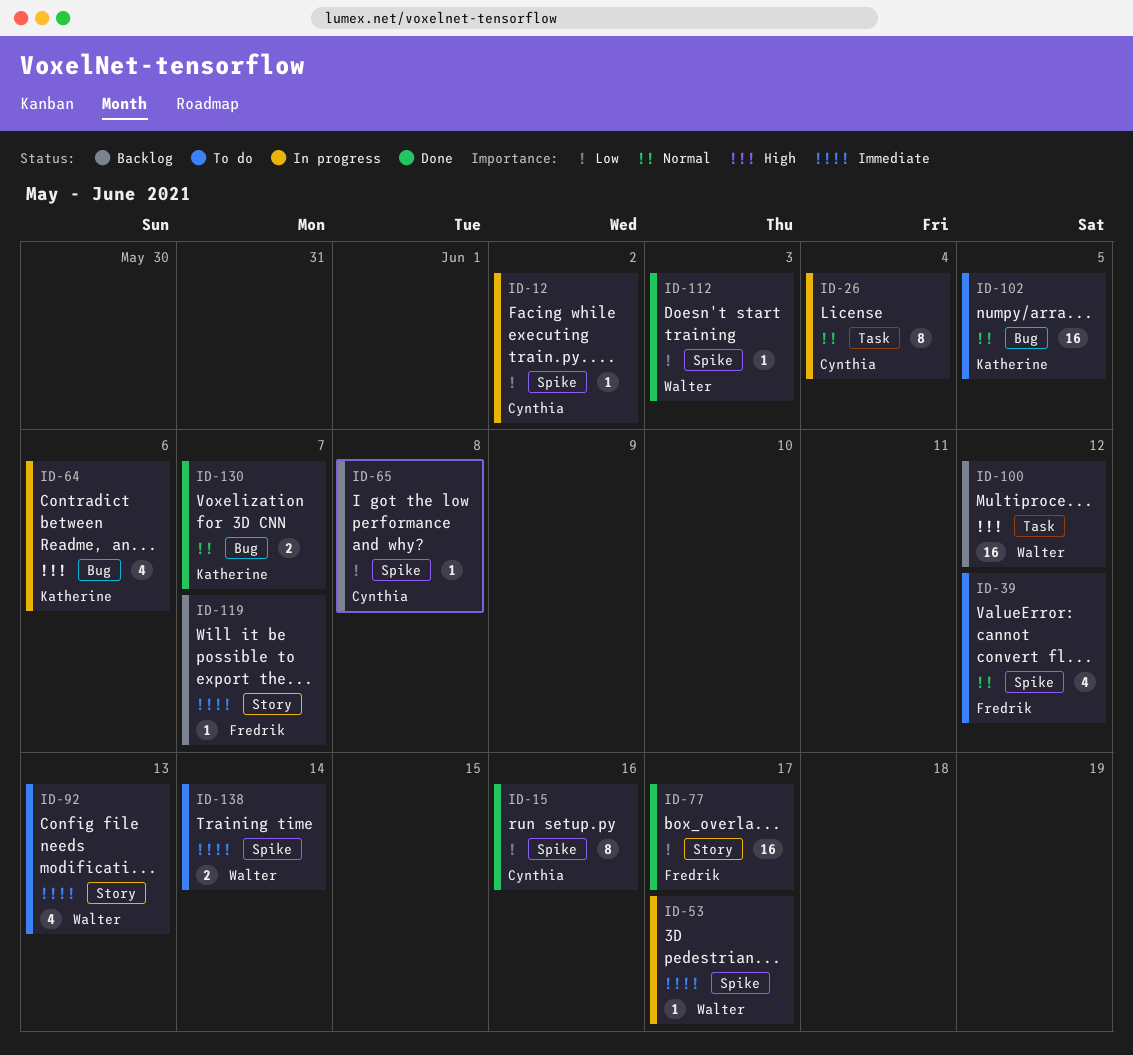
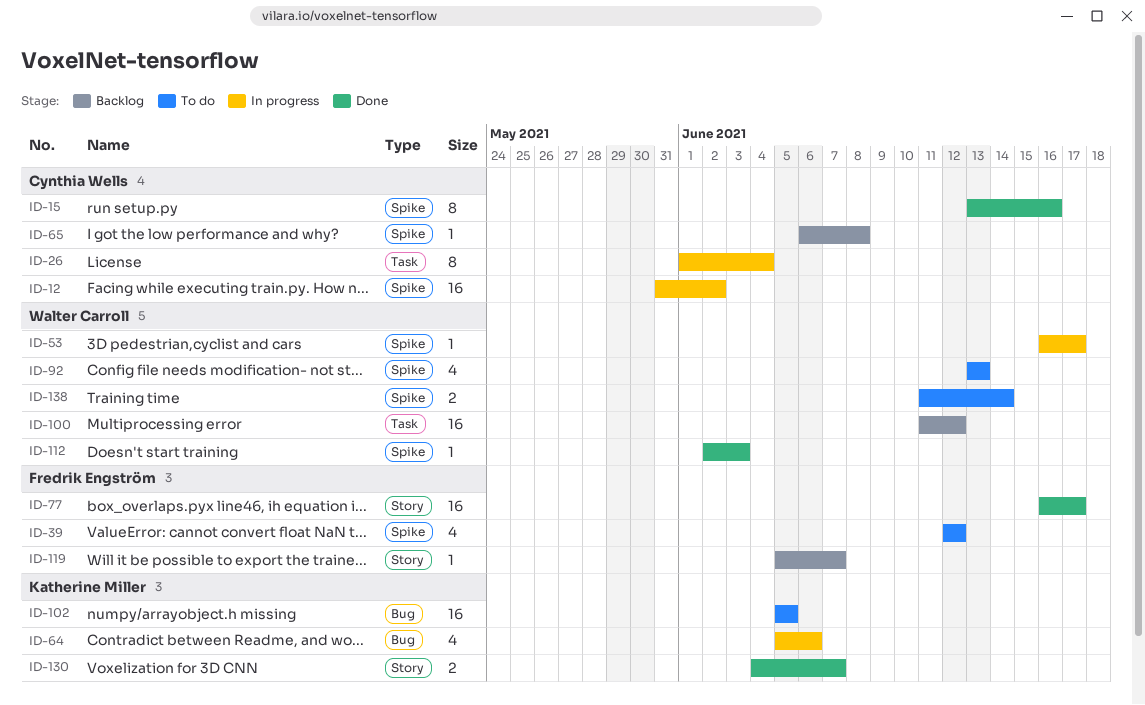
ID-12, estimate: 1 -> 16
ID-92, label: Story -> Spike
ID-130, label: Bug -> Story

